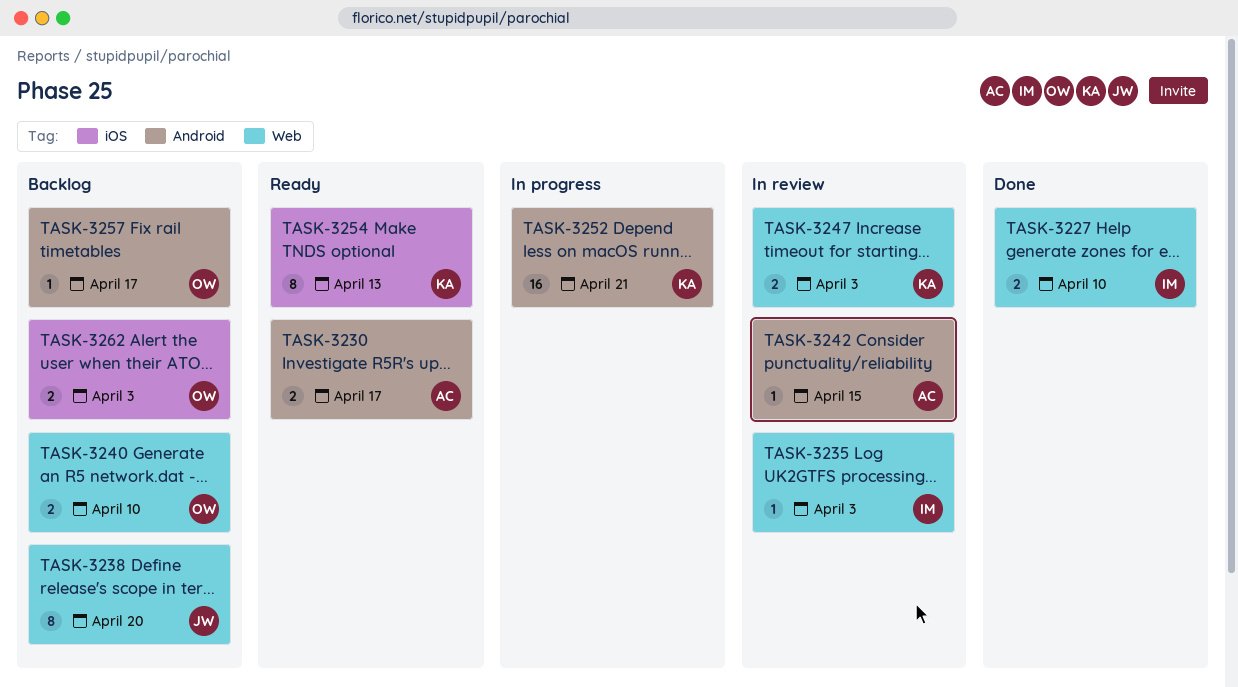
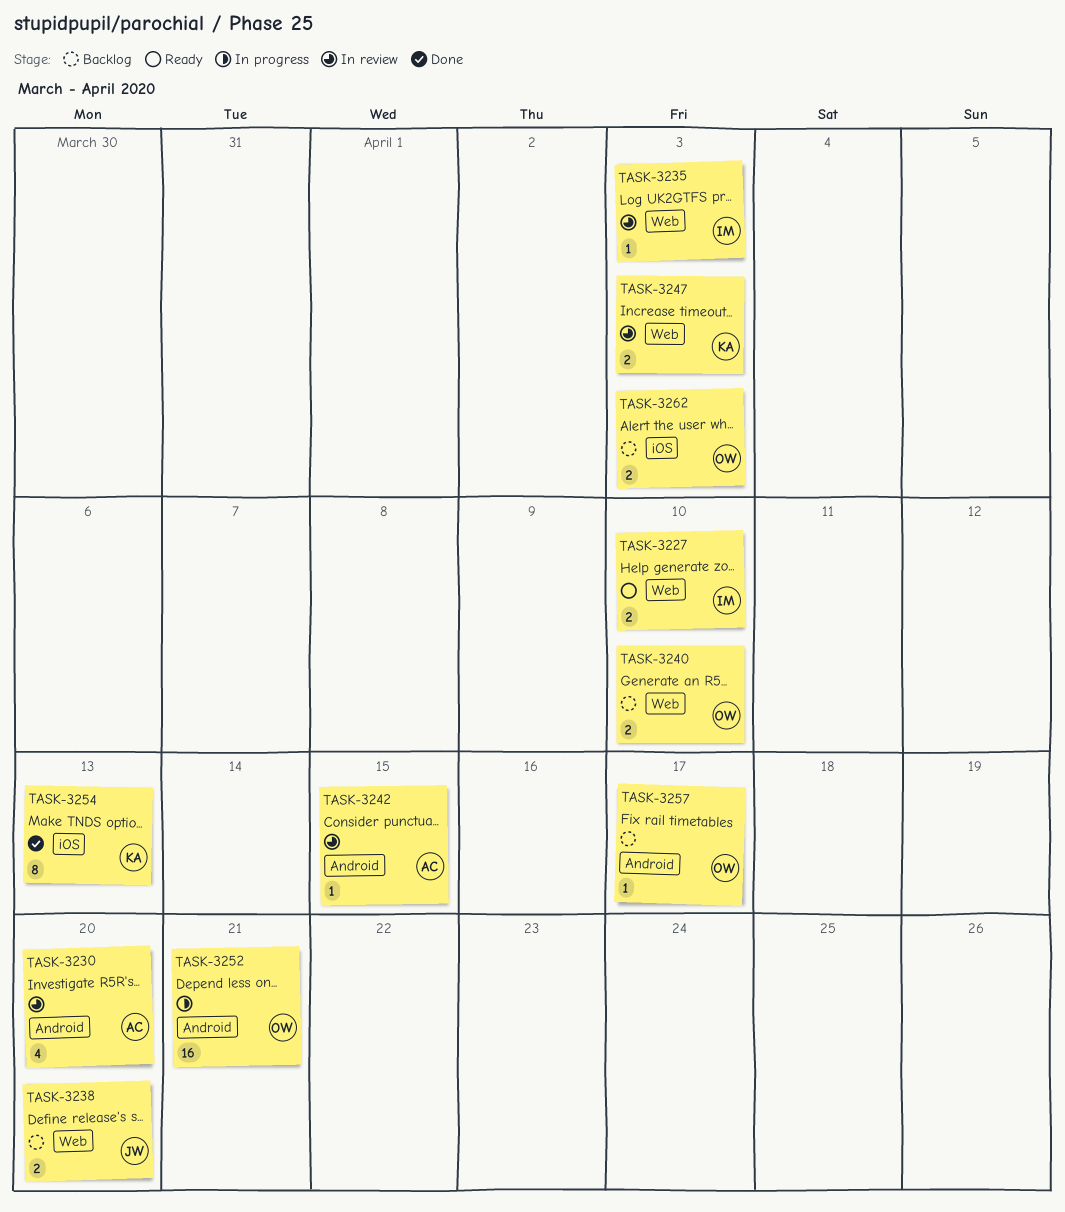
TASK-3227, status: Done -> Ready
TASK-3230, status: Ready -> In review
TASK-3230, estimate: 2 -> 4
TASK-3230, due: Apr 17 -> Apr 20
TASK-3238, estimate: 8 -> 2
TASK-3252, owner: KA -> OW
TASK-3254, status: Ready -> Done

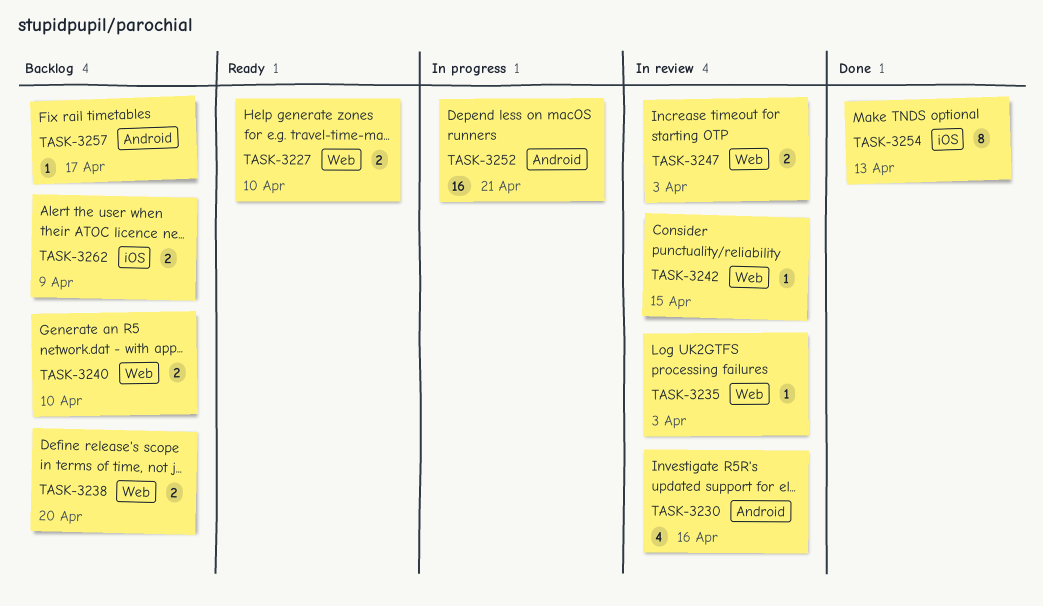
TASK-3230, due: Apr 20 -> Apr 16
TASK-3242, label: Android -> Web
TASK-3262, due: Apr 3 -> Apr 9

